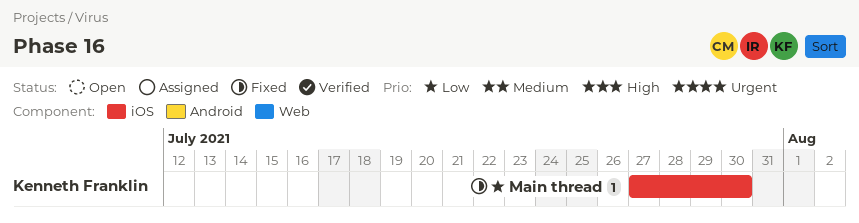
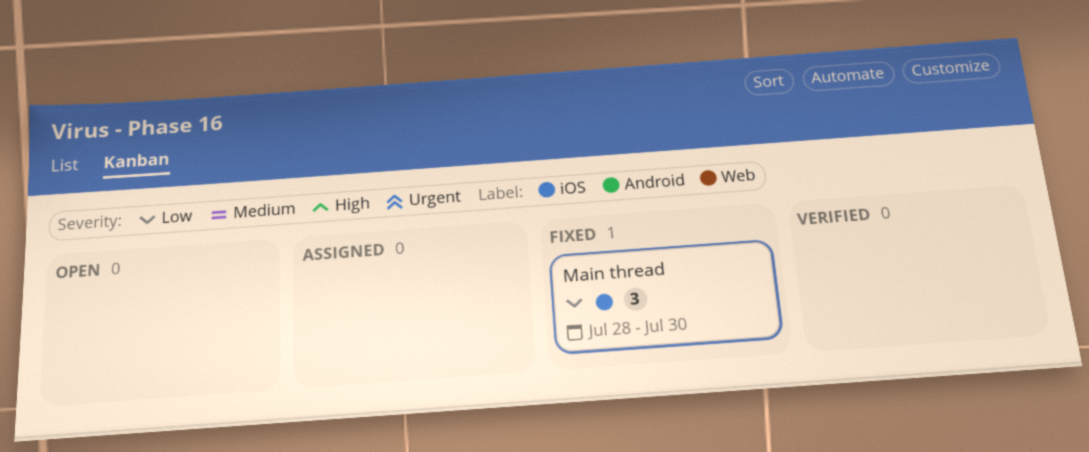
Main thread, estimate: 1 -> 3
Main thread, start: Jul 27 -> Jul 28

